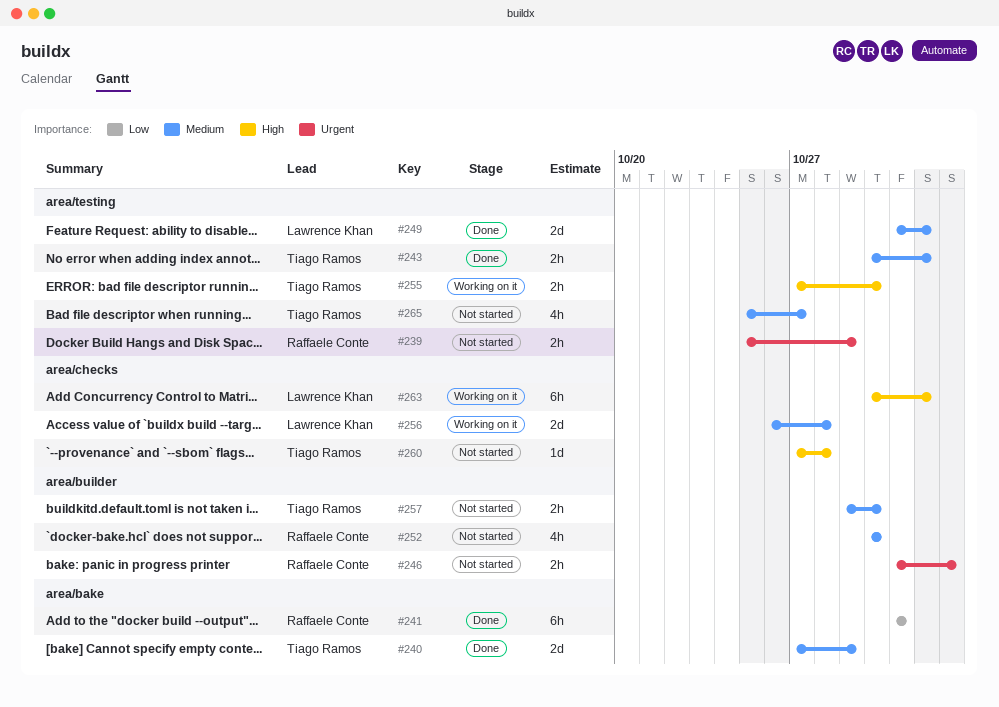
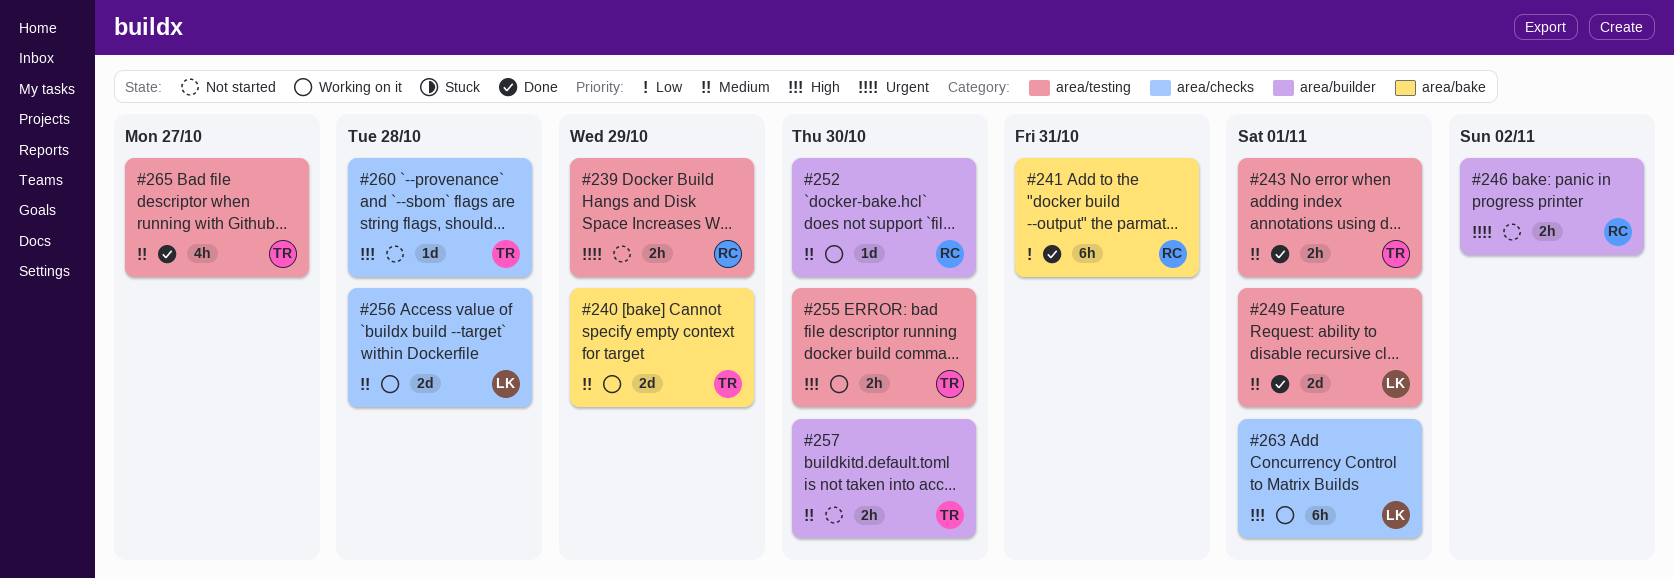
#240, status: Done -> Working on it
#252, status: Not started -> Working on it
#252, estimate: 4h -> 1d
#265, status: Not started -> Done

